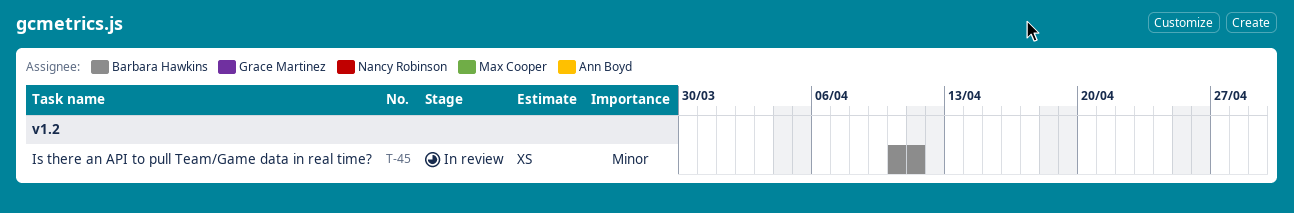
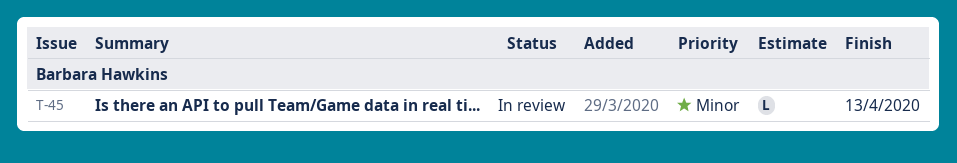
T-45, estimate: XS -> L
T-45, due: Apr 11 -> Apr 13

